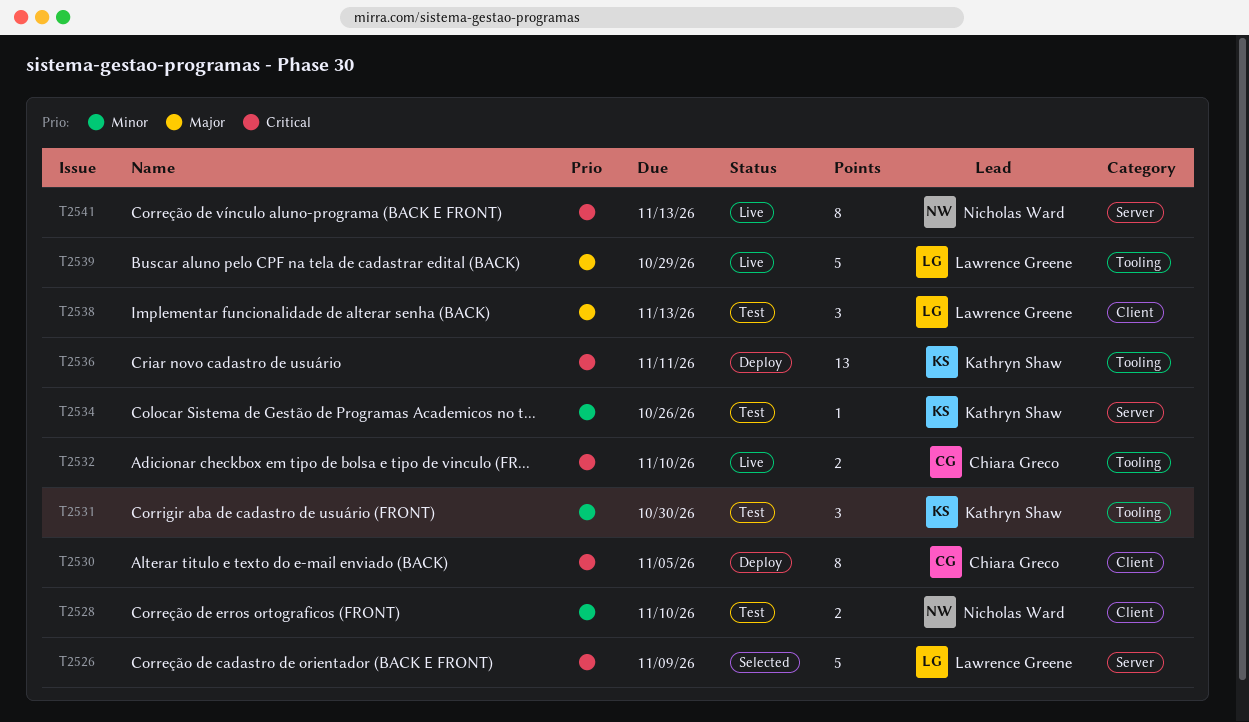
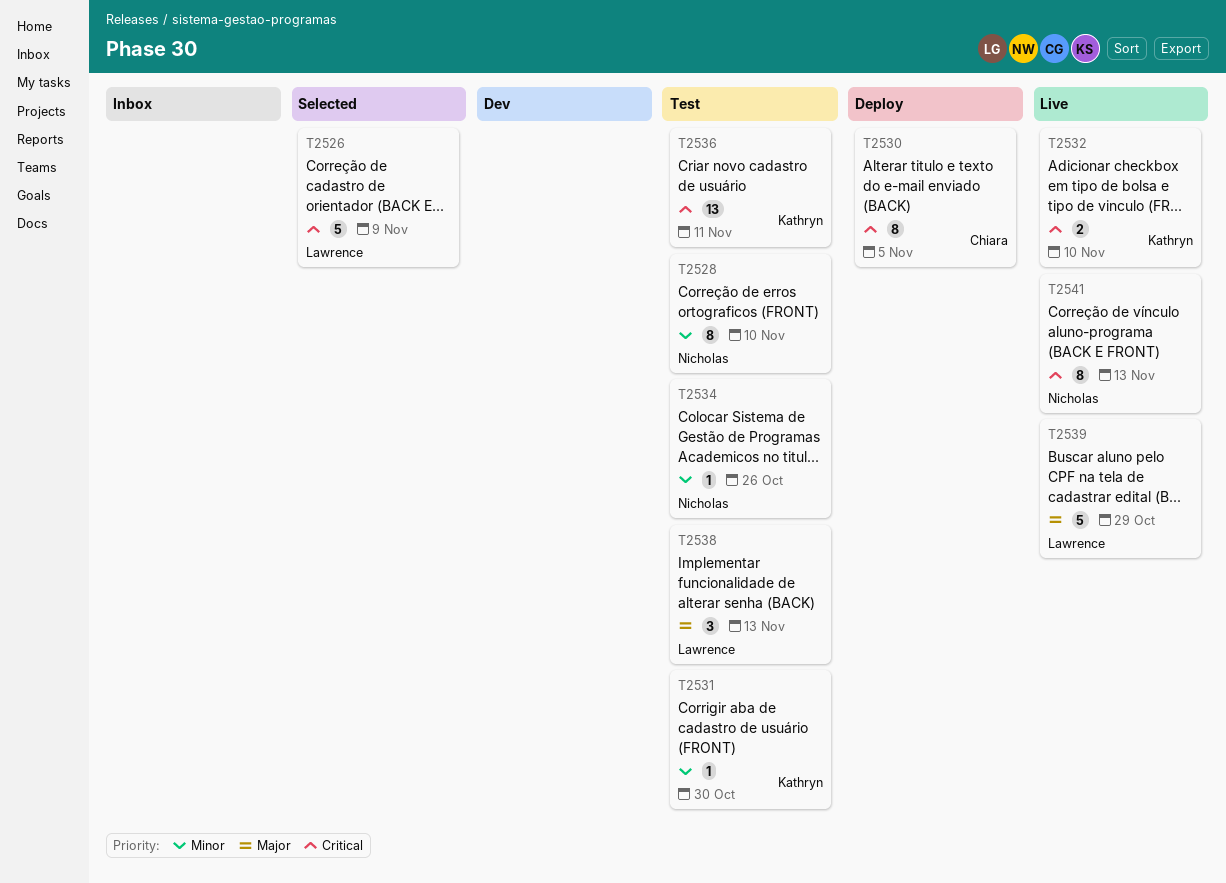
T2528, estimate: 2 -> 8
T2531, estimate: 3 -> 1
T2532, owner: Chiara Greco -> Kathryn Shaw
T2534, owner: Kathryn Shaw -> Nicholas Ward
T2536, status: Deploy -> Test

